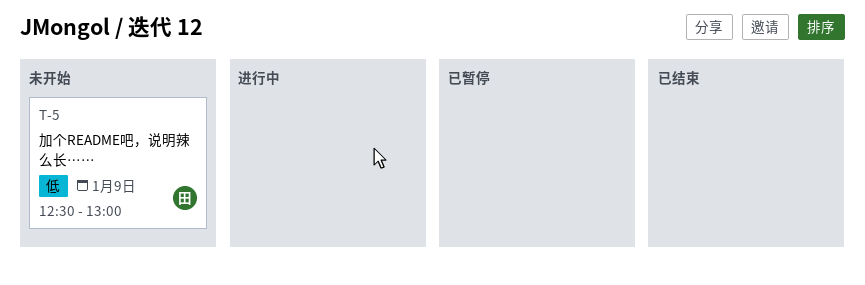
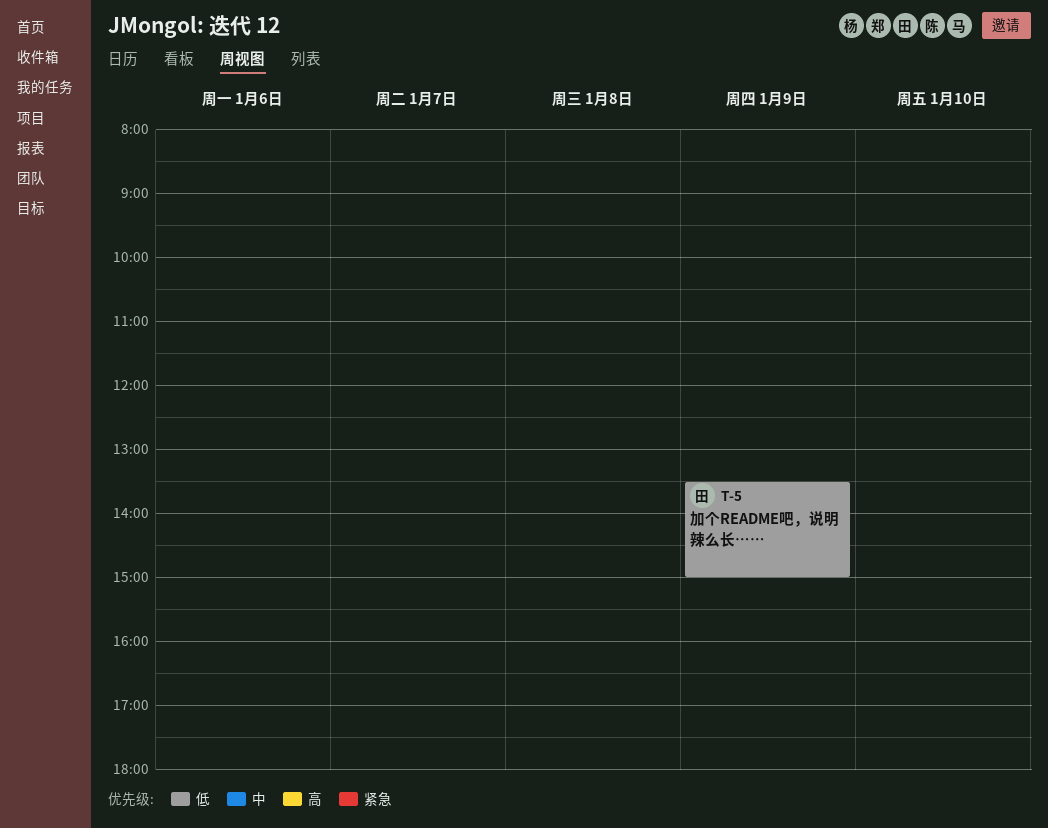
T-5, begins: 12:30 -> 13:30
T-5, ends: 13:00 -> 15:00

